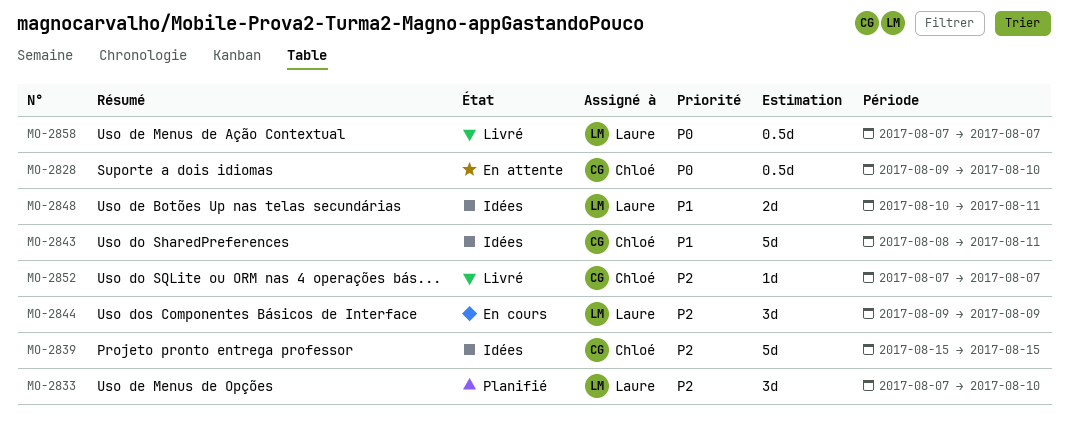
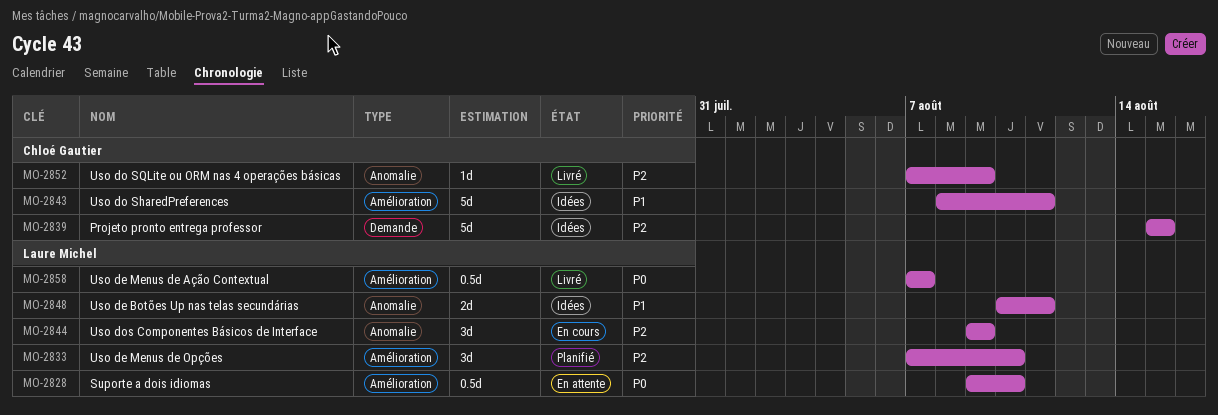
MO-2828, owner: Chloé Gautier -> Laure Michel
MO-2852, due: Aug 7 -> Aug 9

